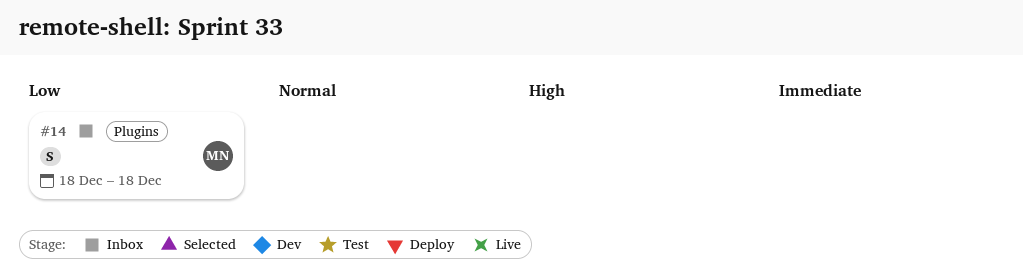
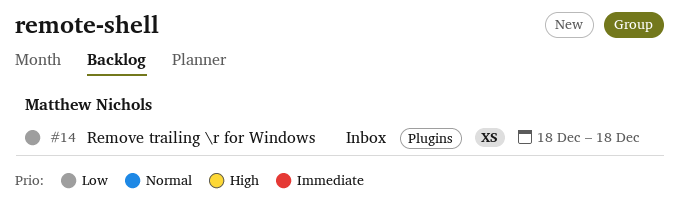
#14, estimate: S -> XS

